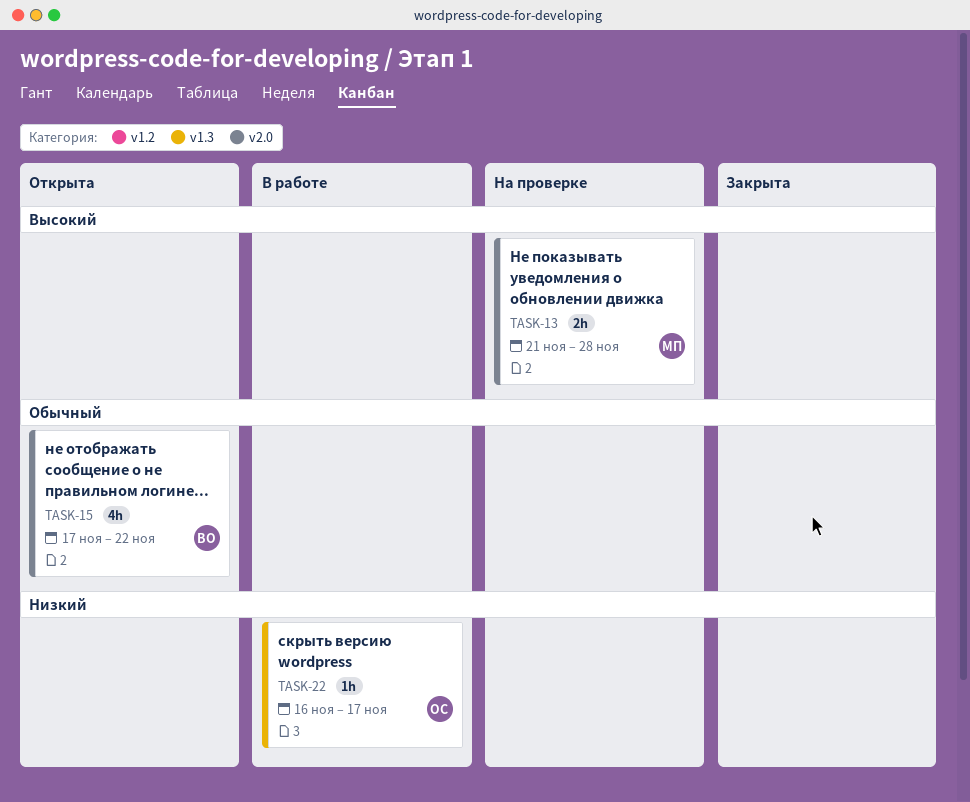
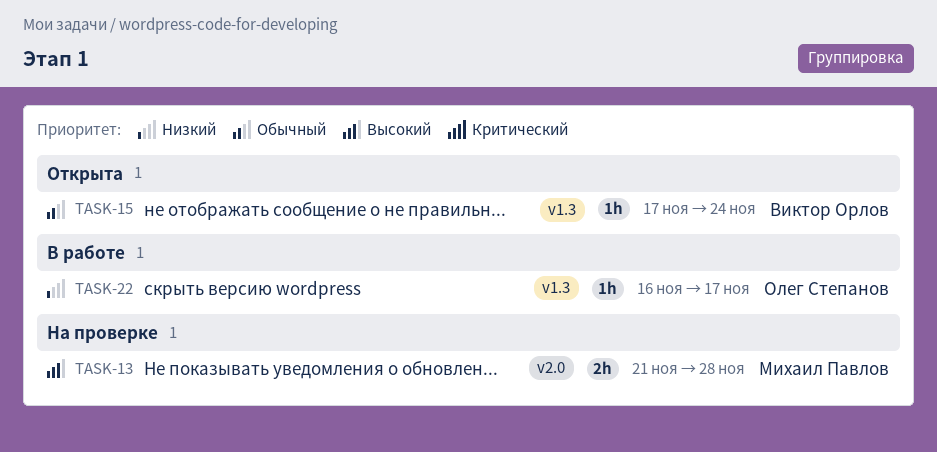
TASK-15, label: v2.0 -> v1.3
TASK-15, estimate: 4h -> 1h
TASK-15, due: Nov 22 -> Nov 24

